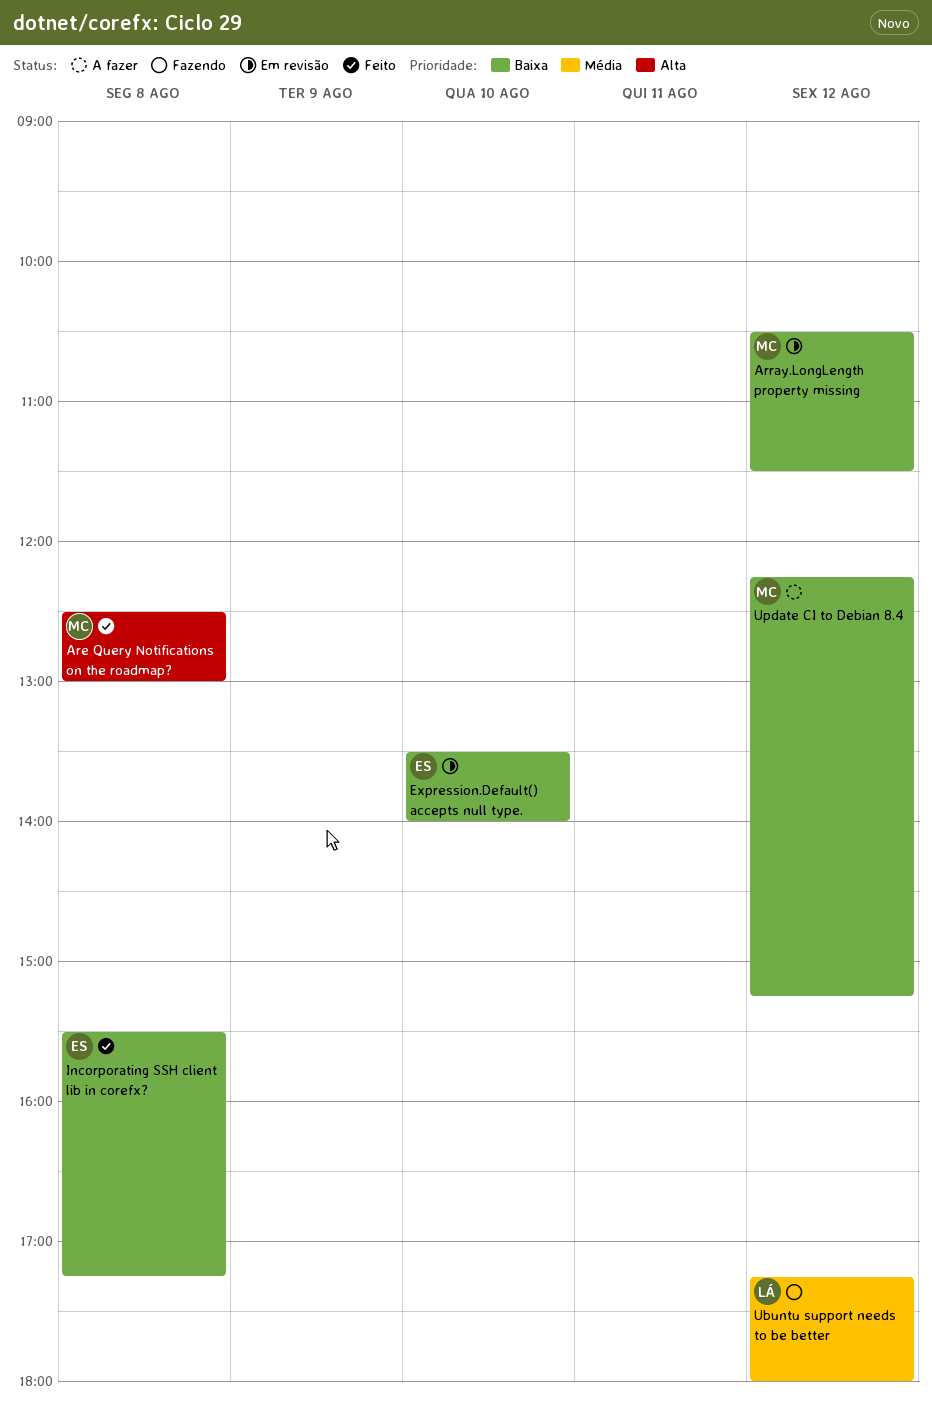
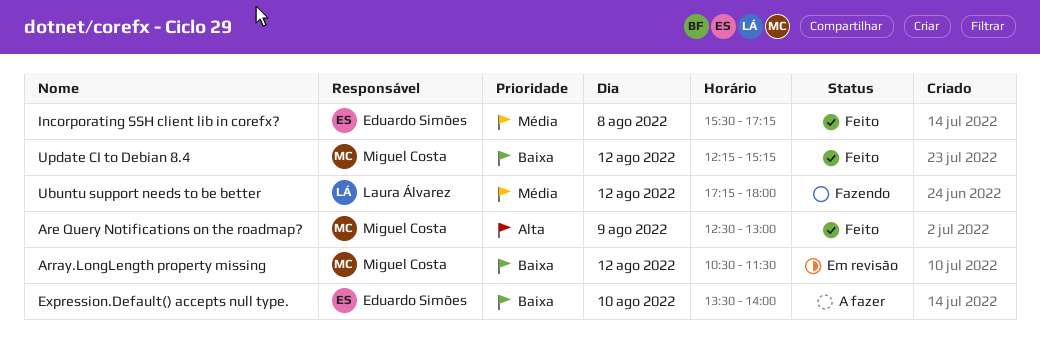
Are Query Notifications on the roadmap?, day: Aug 8 -> Aug 9
Expression.Default() accepts null type., status: Em revisão -> A fazer
Incorporating SSH client lib in corefx?, priority: Baixa -> Média
Update CI to Debian 8.4, status: A fazer -> Feito

